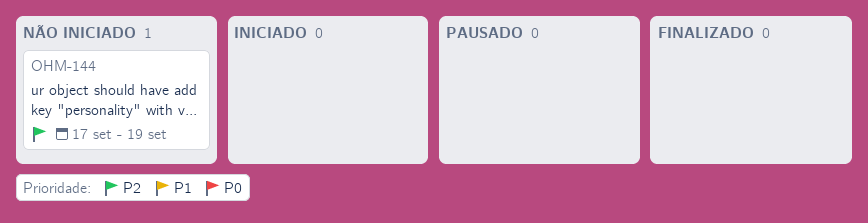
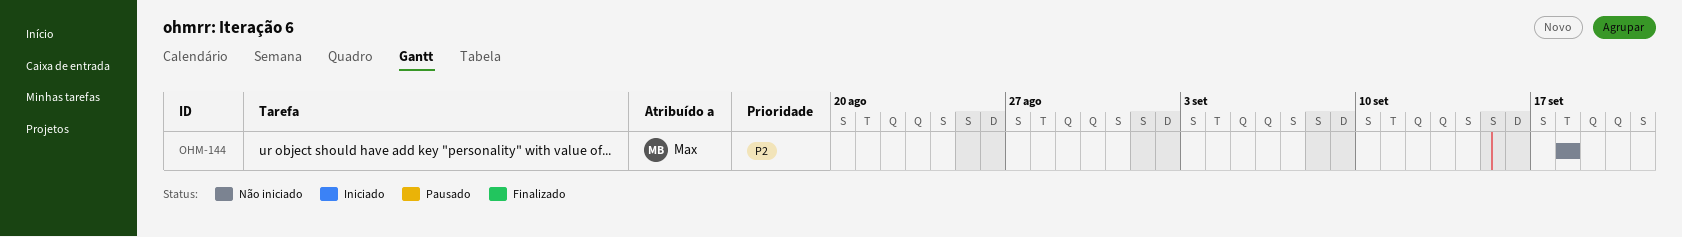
OHM-144, start: Sep 17 -> Sep 18
OHM-144, due: Sep 19 -> Sep 18

